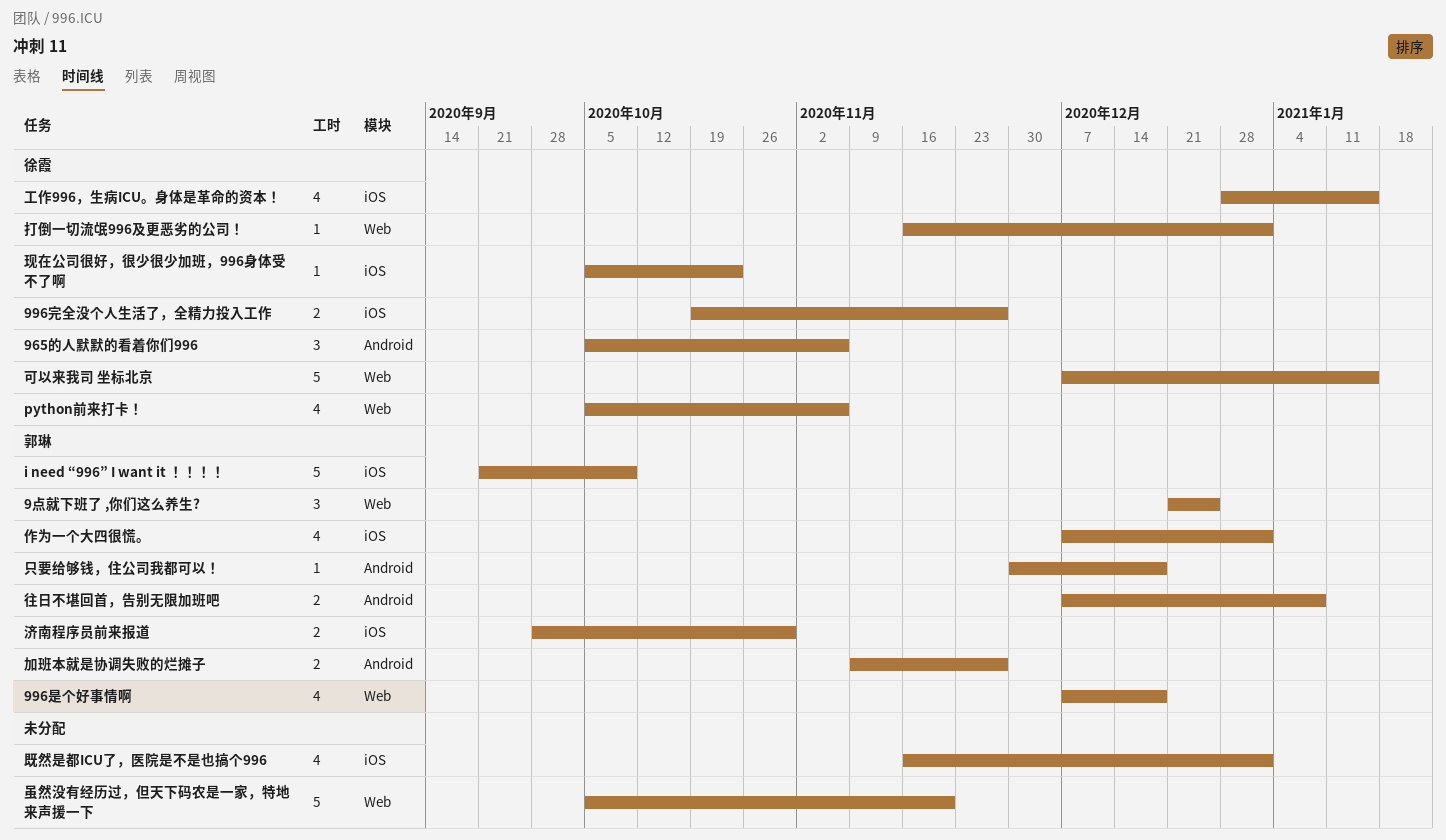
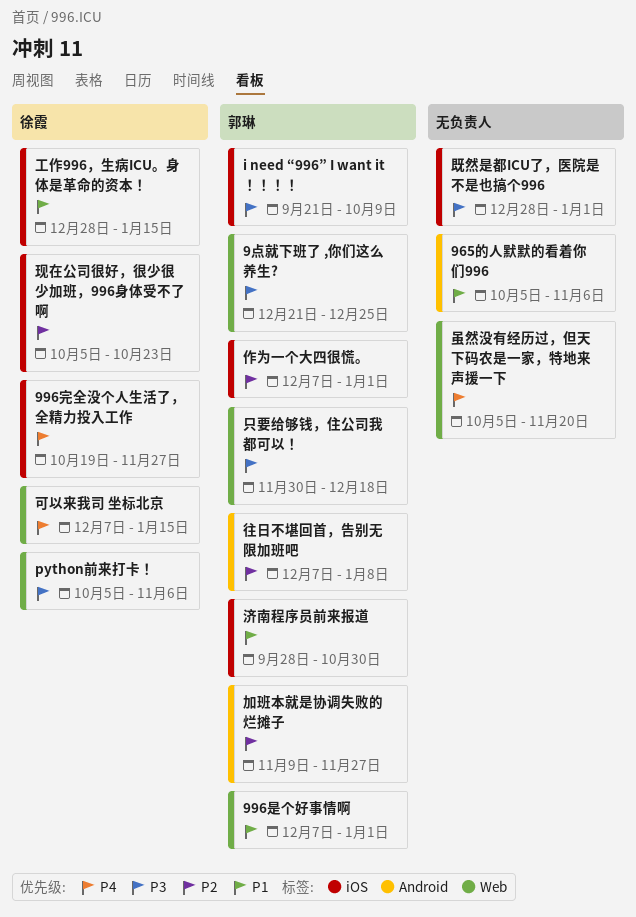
965的人默默的看着你们996, owner: 徐霞 -> none
996是个好事情啊, due: Dec 18 -> Jan 1
只要给够钱，住公司我都可以！, label: Android -> Web
打倒一切流氓996及更恶劣的公司！: present -> none
既然是都ICU了，医院是不是也搞个996, start: Nov 16 -> Dec 28

